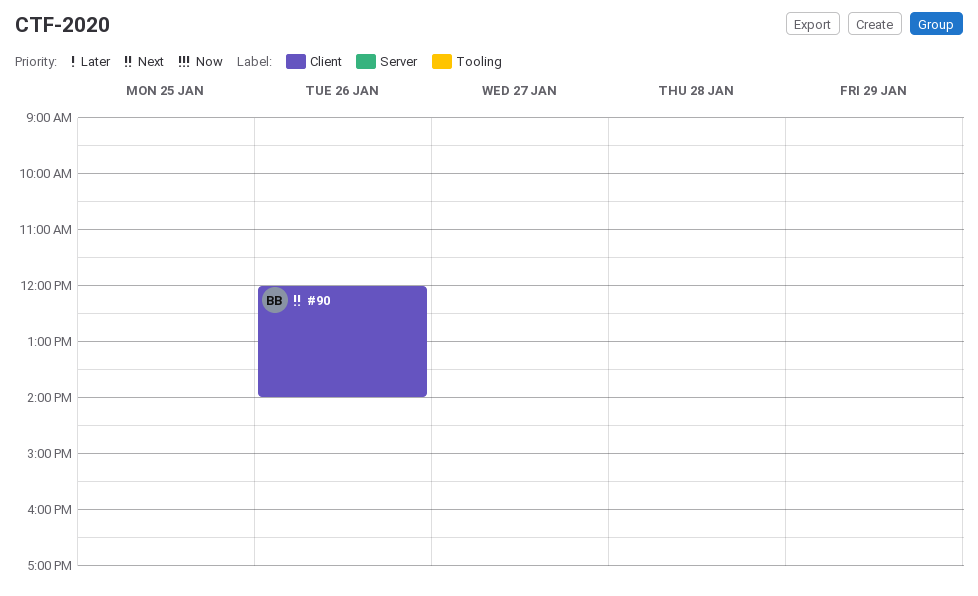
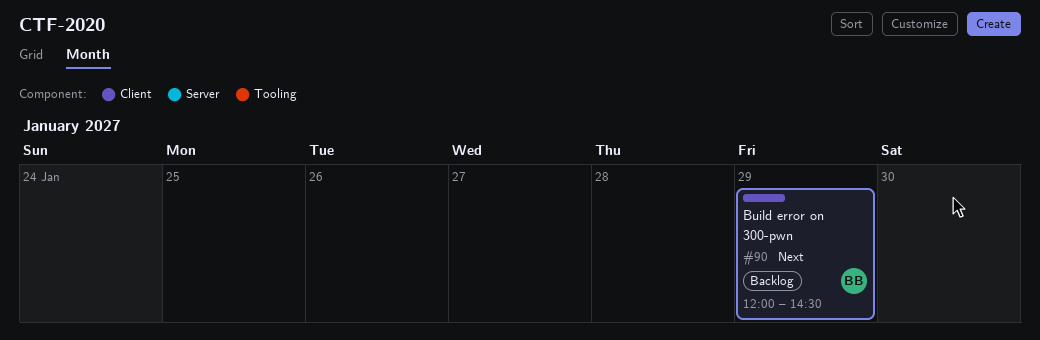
#90, day: Jan 26 -> Jan 29
#90, ends: 14:00 -> 14:30

